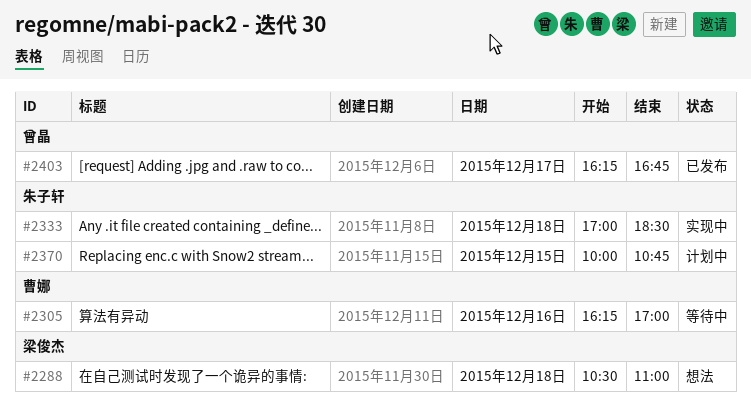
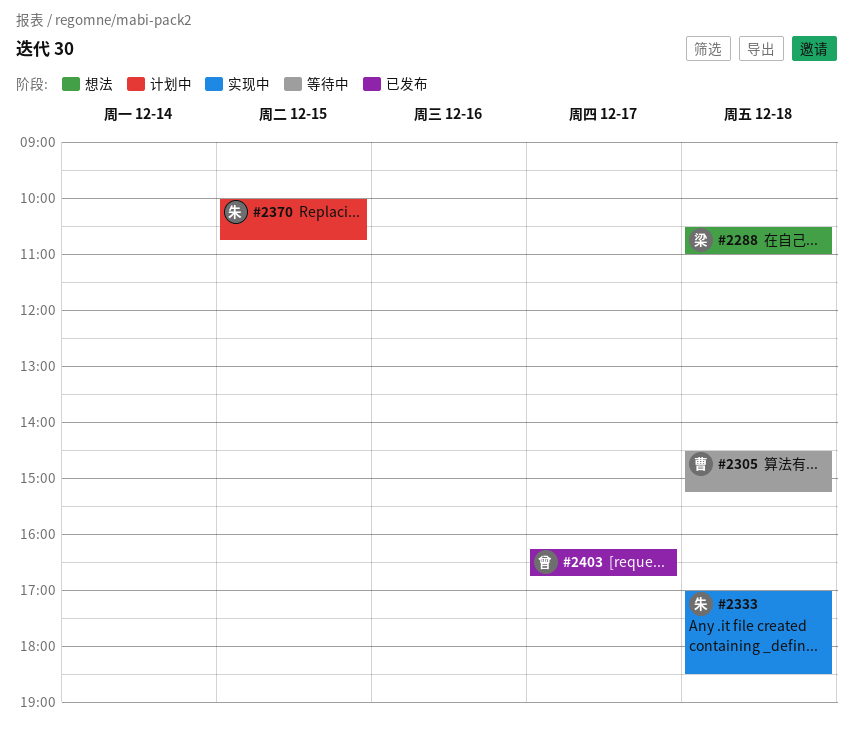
#2305, day: Dec 16 -> Dec 18
#2305, begins: 16:15 -> 14:30
#2305, ends: 17:00 -> 15:15

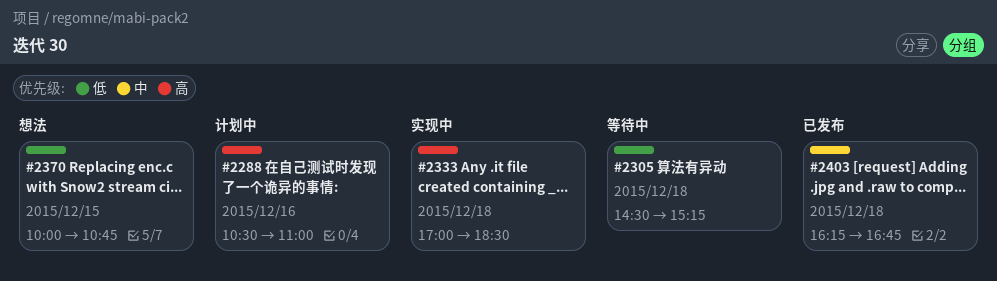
#2288, status: 想法 -> 计划中
#2288, day: Dec 18 -> Dec 16
#2370, status: 计划中 -> 想法
#2403, day: Dec 17 -> Dec 18

